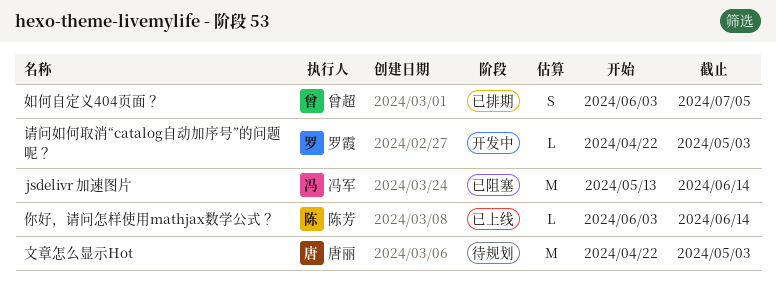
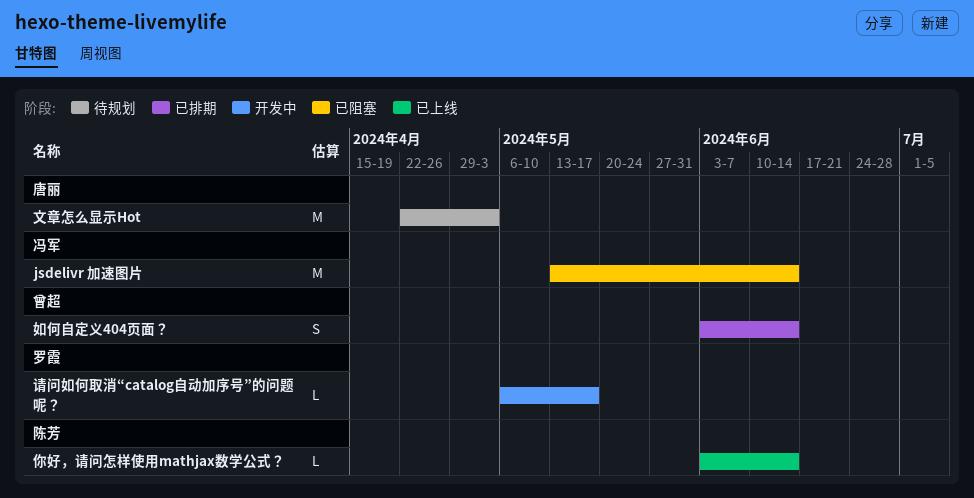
如何自定义404页面？, due: Jul 5 -> Jun 14
请问如何取消“catalog自动加序号”的问题呢？, start: Apr 22 -> May 6
请问如何取消“catalog自动加序号”的问题呢？, due: May 3 -> May 17

